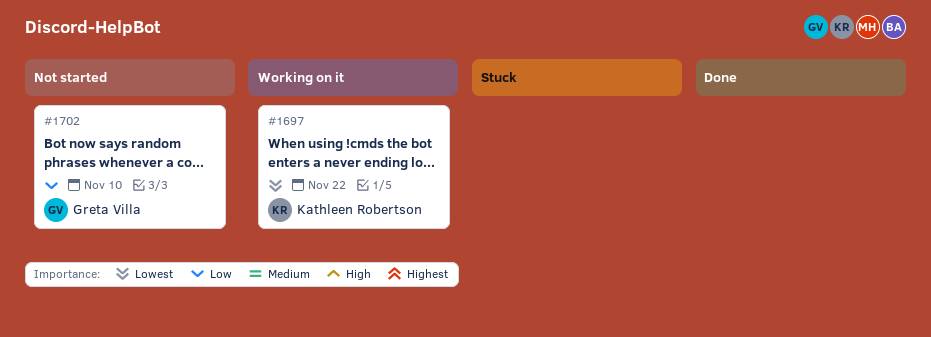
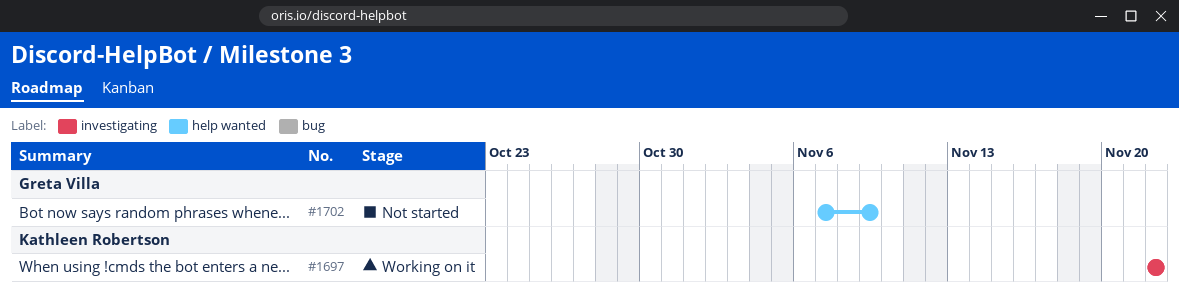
#1702, due: Nov 10 -> Nov 9

